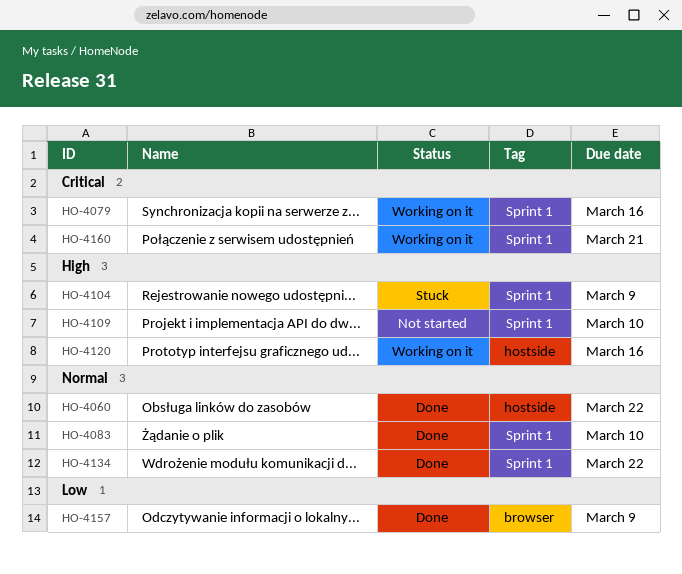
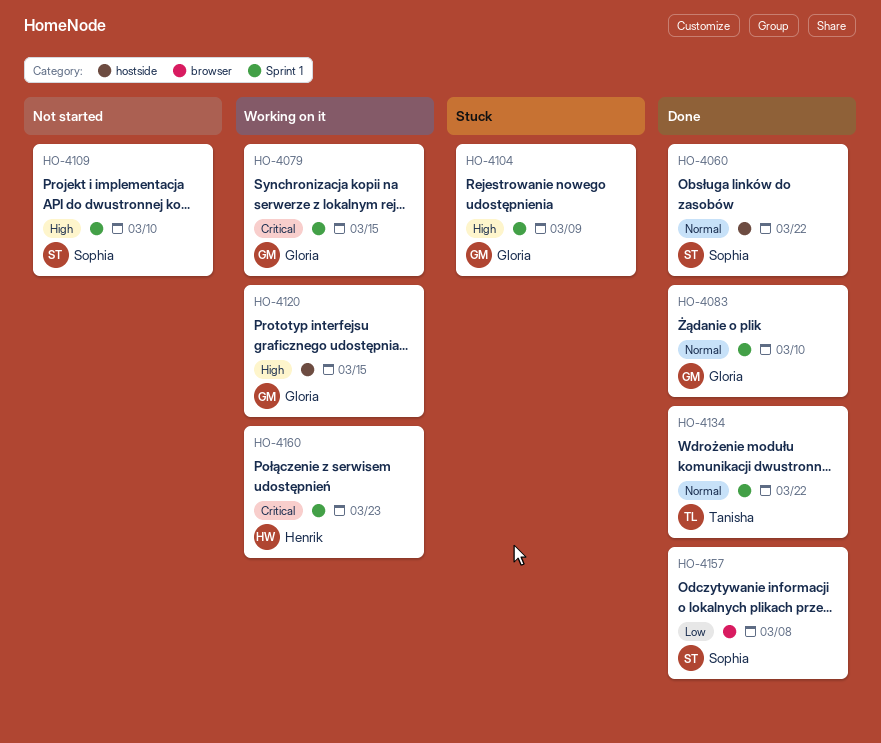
HO-4079, due: Mar 16 -> Mar 15
HO-4120, due: Mar 16 -> Mar 15
HO-4157, due: Mar 9 -> Mar 8
HO-4160, due: Mar 21 -> Mar 23

